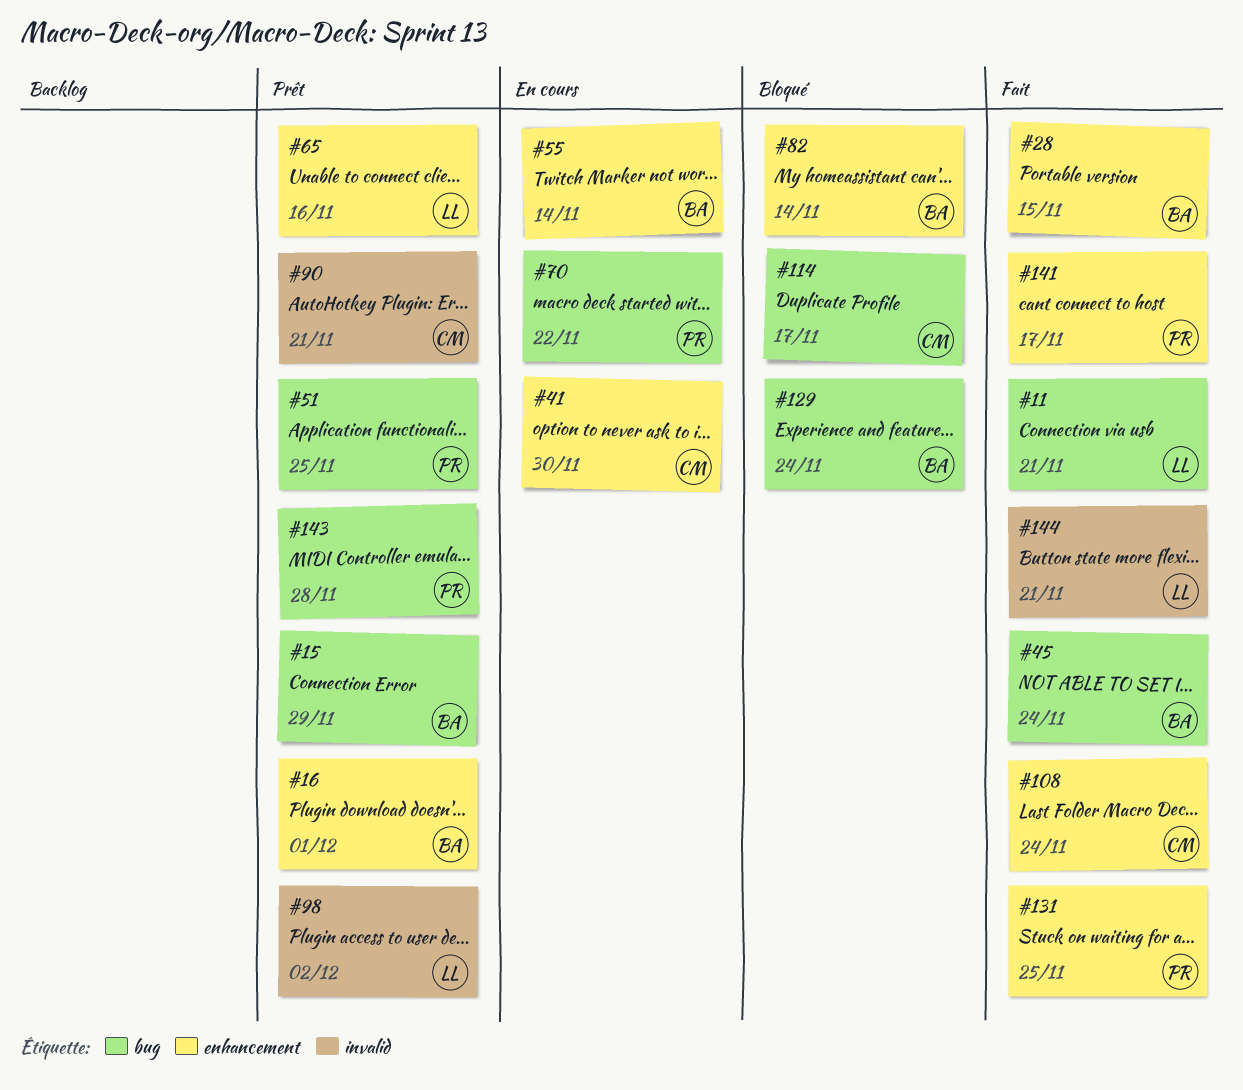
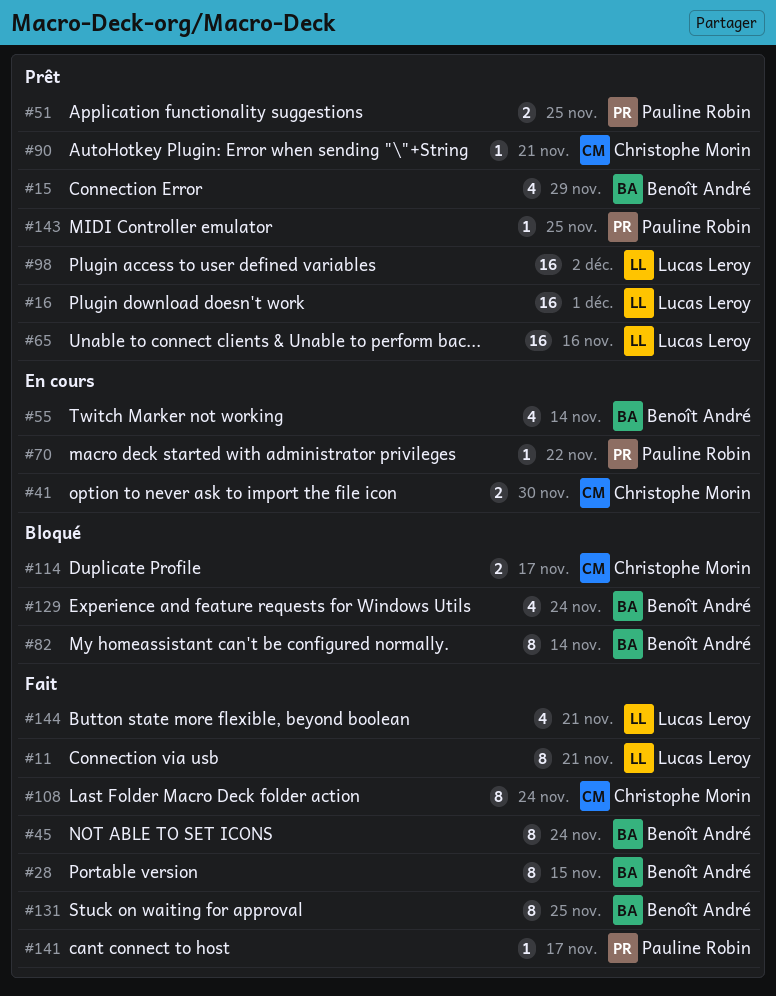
#16, owner: Benoît André -> Lucas Leroy
#131, owner: Pauline Robin -> Benoît André
#143, due: Nov 28 -> Nov 25

